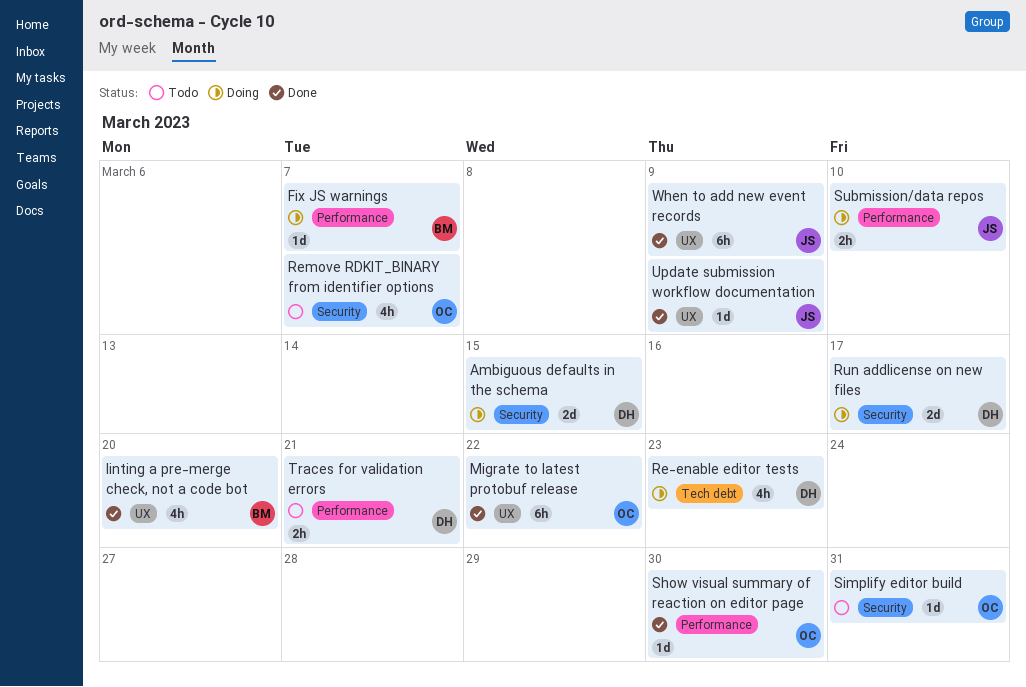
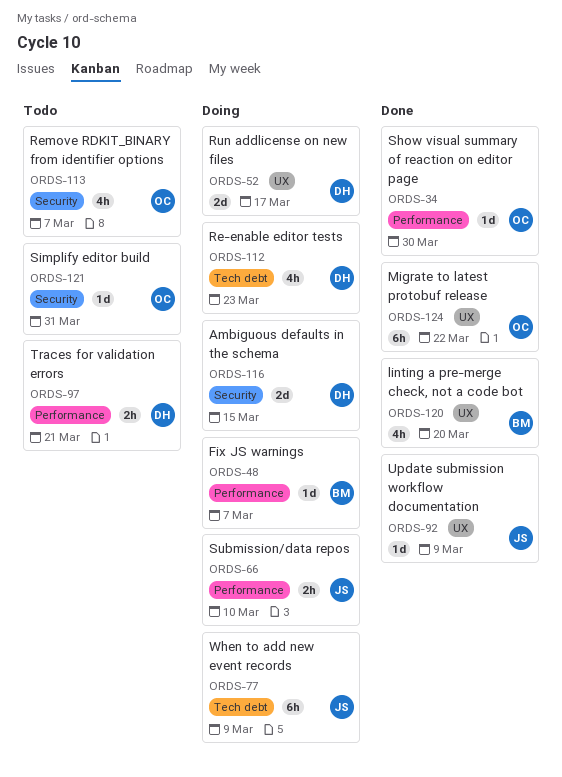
Run addlicense on new files, label: Security -> UX
When to add new event records, status: Done -> Doing
When to add new event records, label: UX -> Tech debt

